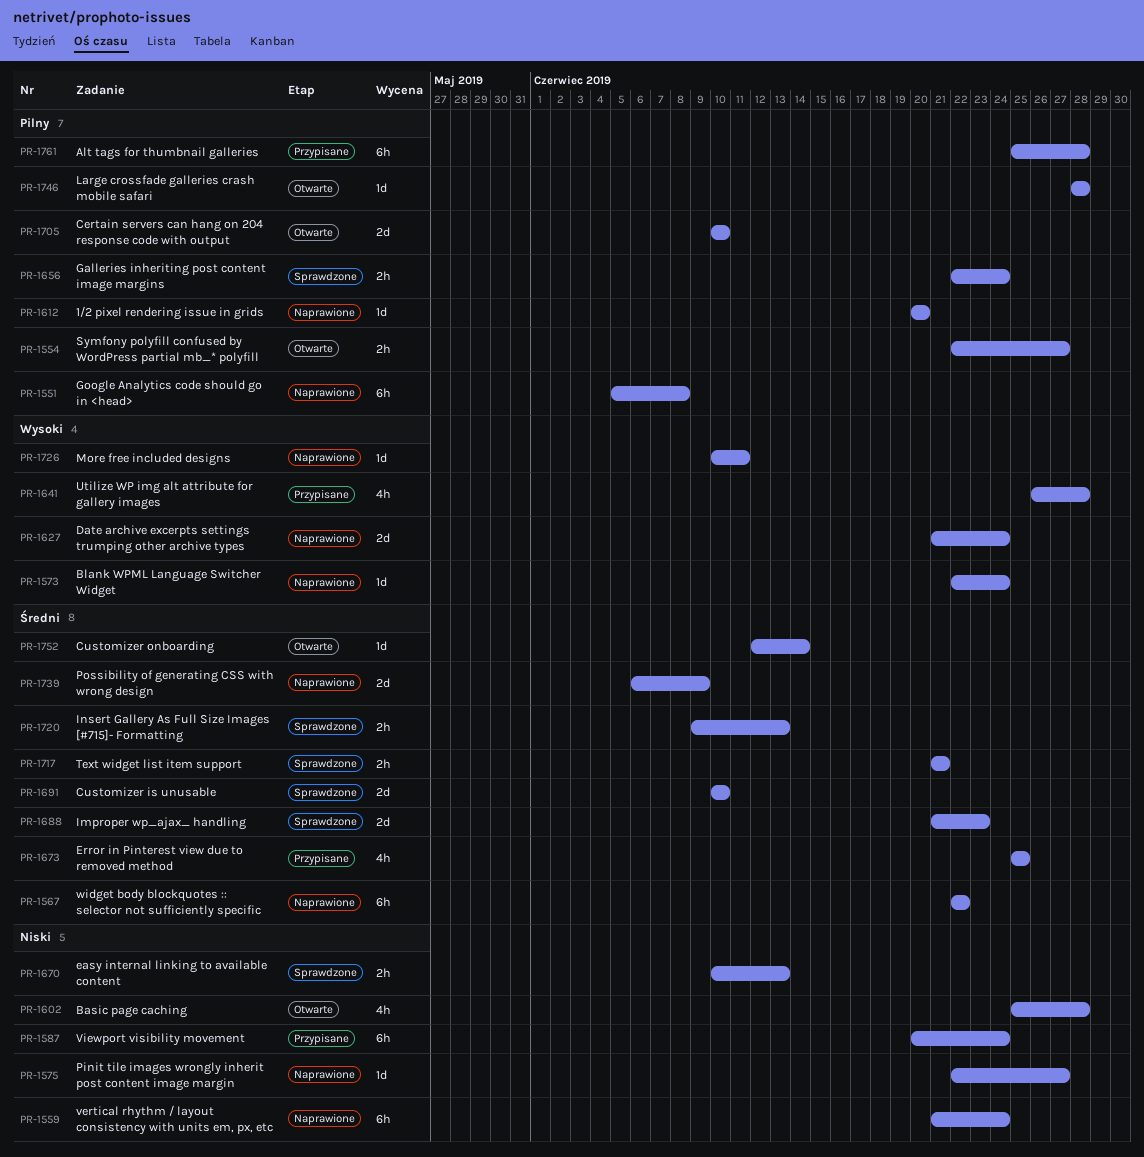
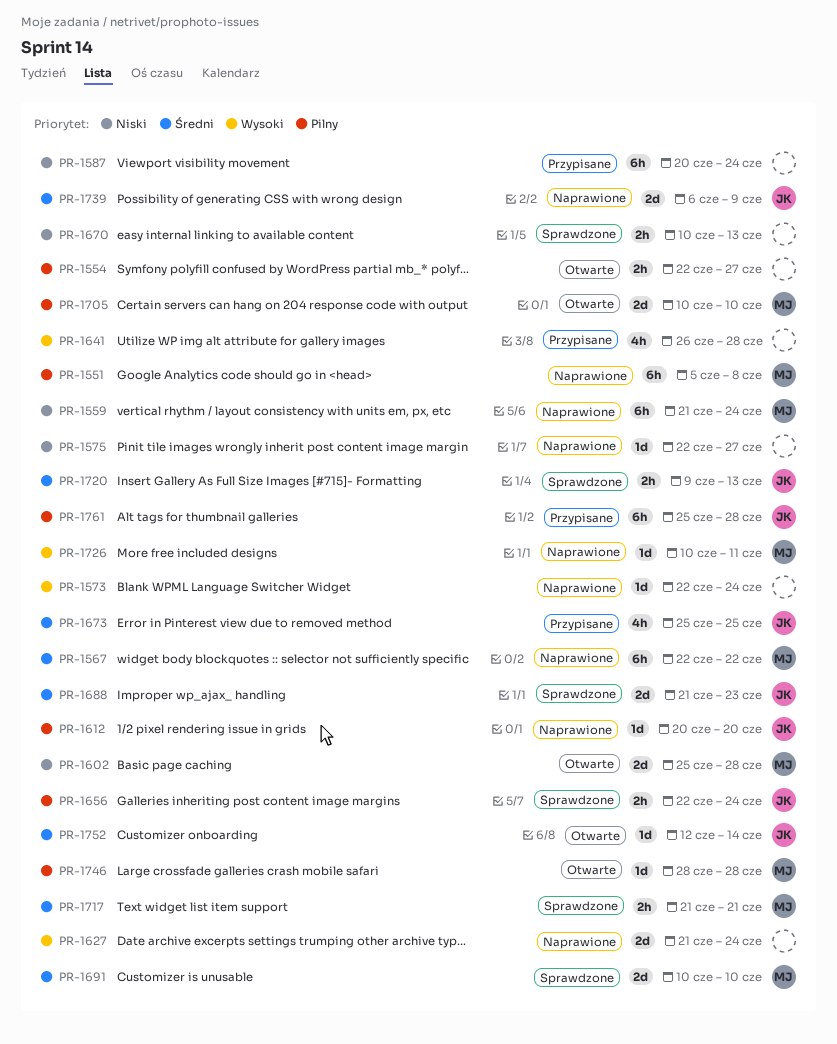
PR-1602, estimate: 4h -> 2d

